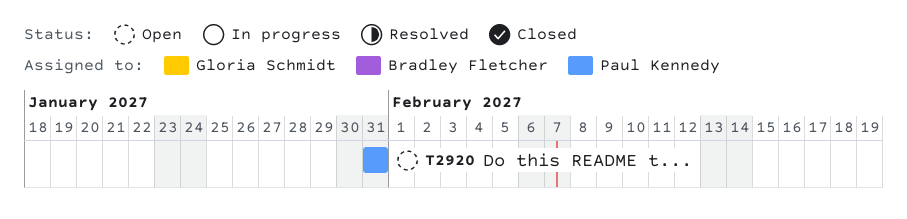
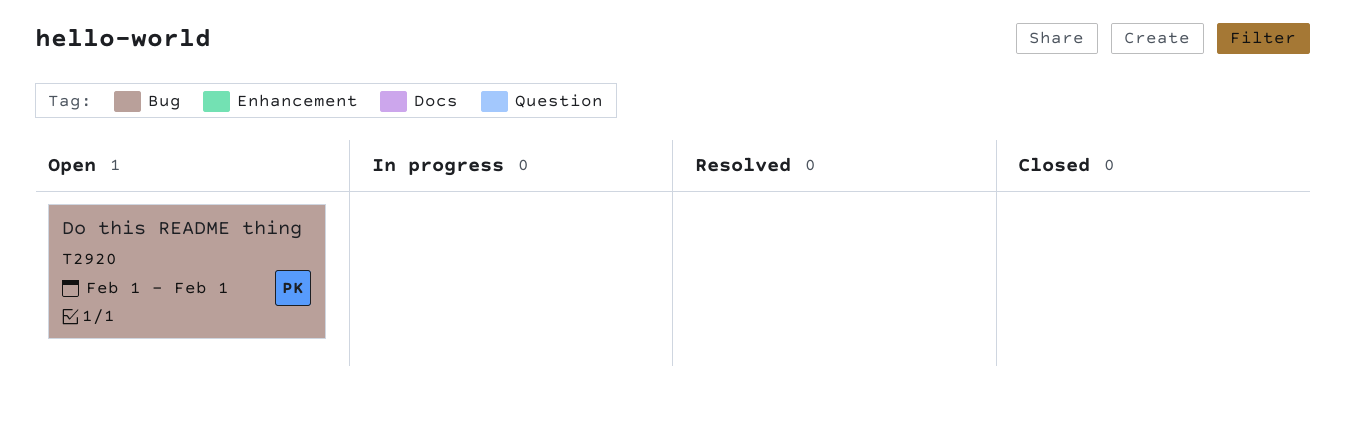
T2920, start: Jan 31 -> Feb 1
T2920, due: Jan 31 -> Feb 1

